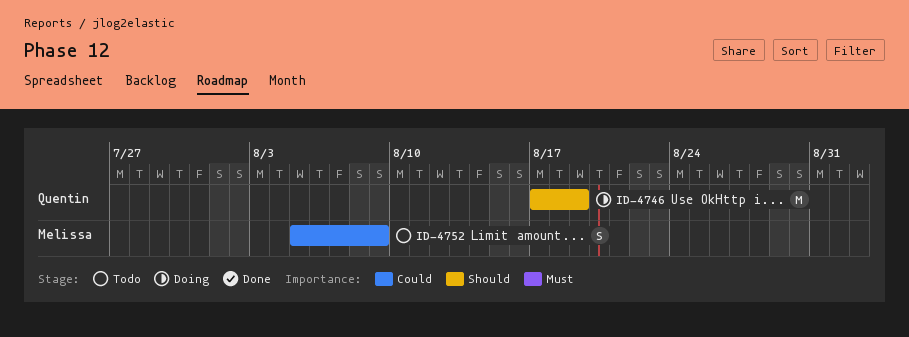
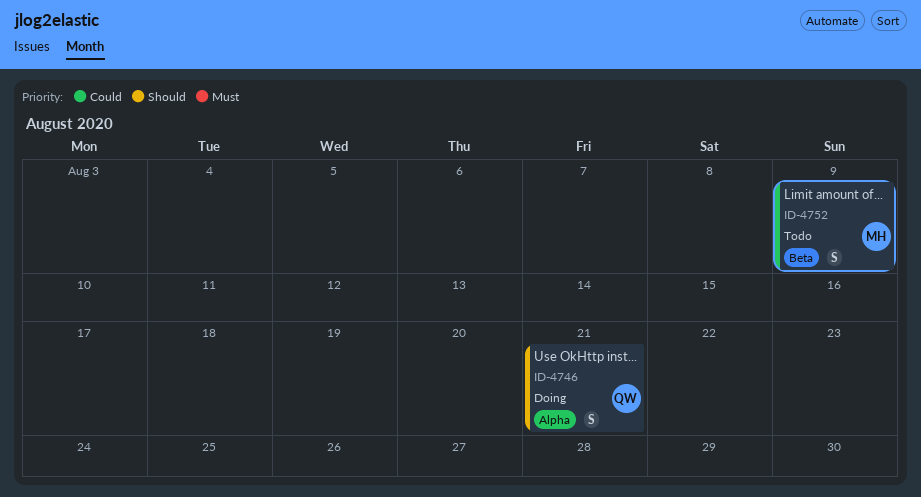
ID-4746, estimate: M -> S
ID-4746, due: Aug 19 -> Aug 21

